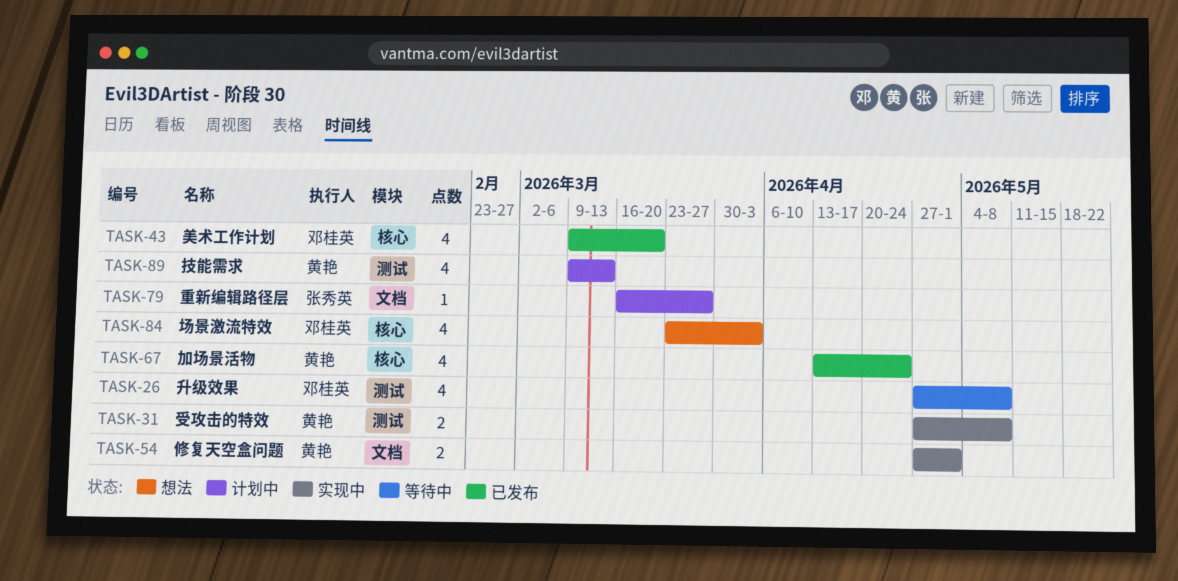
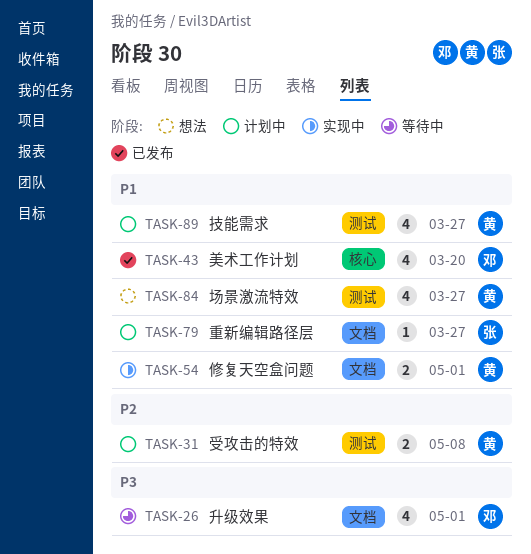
TASK-26, label: 测试 -> 文档
TASK-26, due: May 8 -> May 1
TASK-31, status: 实现中 -> 计划中
TASK-67: present -> none
TASK-84, owner: 邓桂英 -> 黄艳
TASK-84, label: 核心 -> 测试
TASK-84, due: Apr 3 -> Mar 27
TASK-89, due: Mar 13 -> Mar 27

